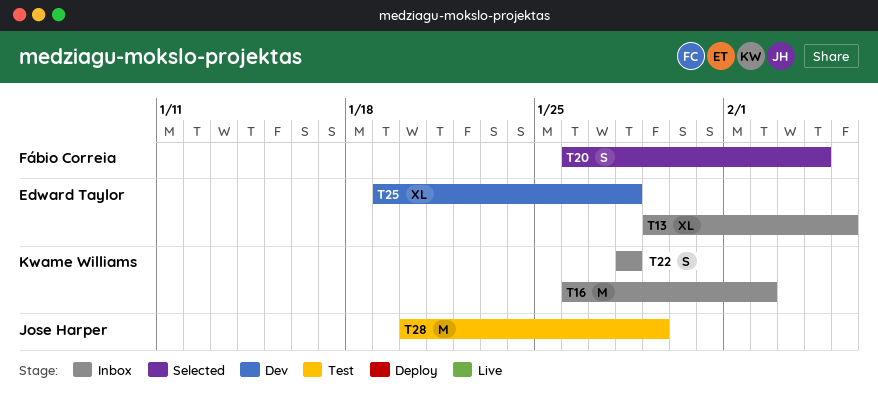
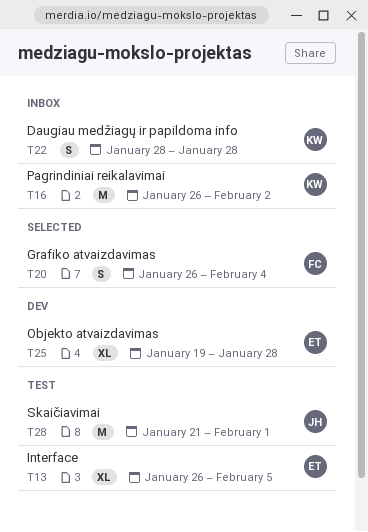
T13, status: Inbox -> Test
T13, start: Jan 29 -> Jan 26
T28, start: Jan 20 -> Jan 21
T28, due: Jan 29 -> Feb 1

